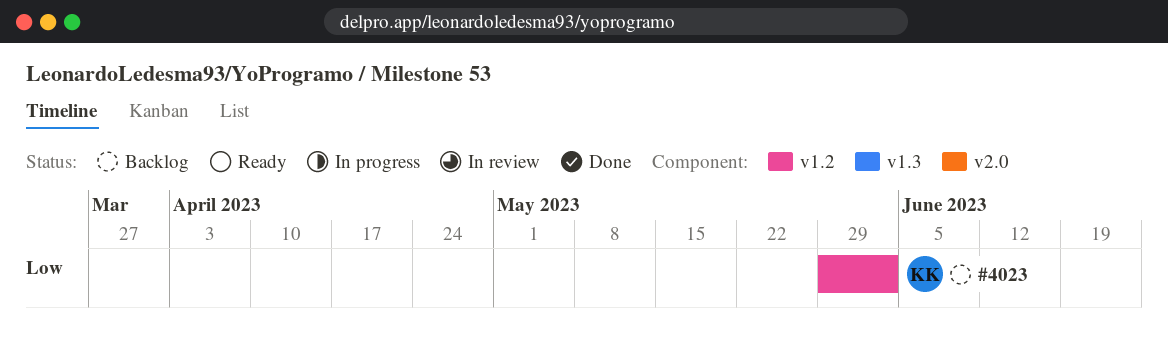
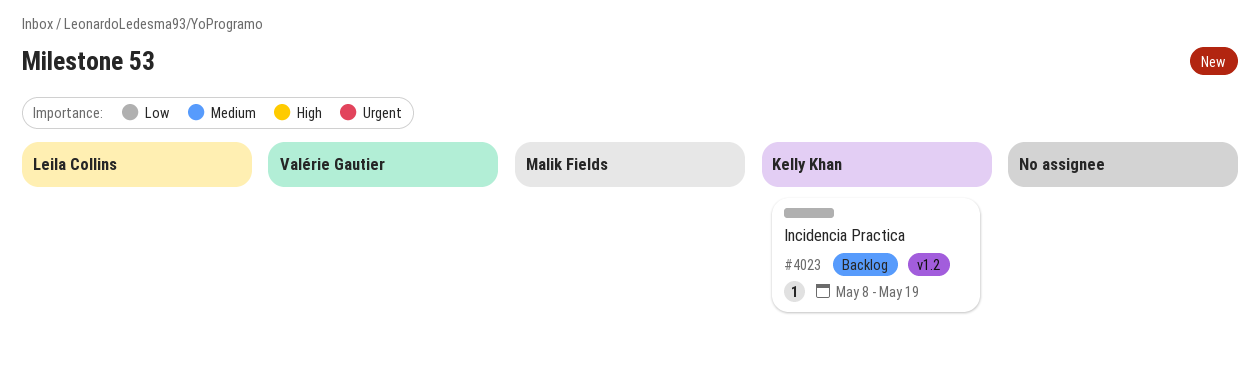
#4023, start: May 29 -> May 8
#4023, due: Jun 2 -> May 19

